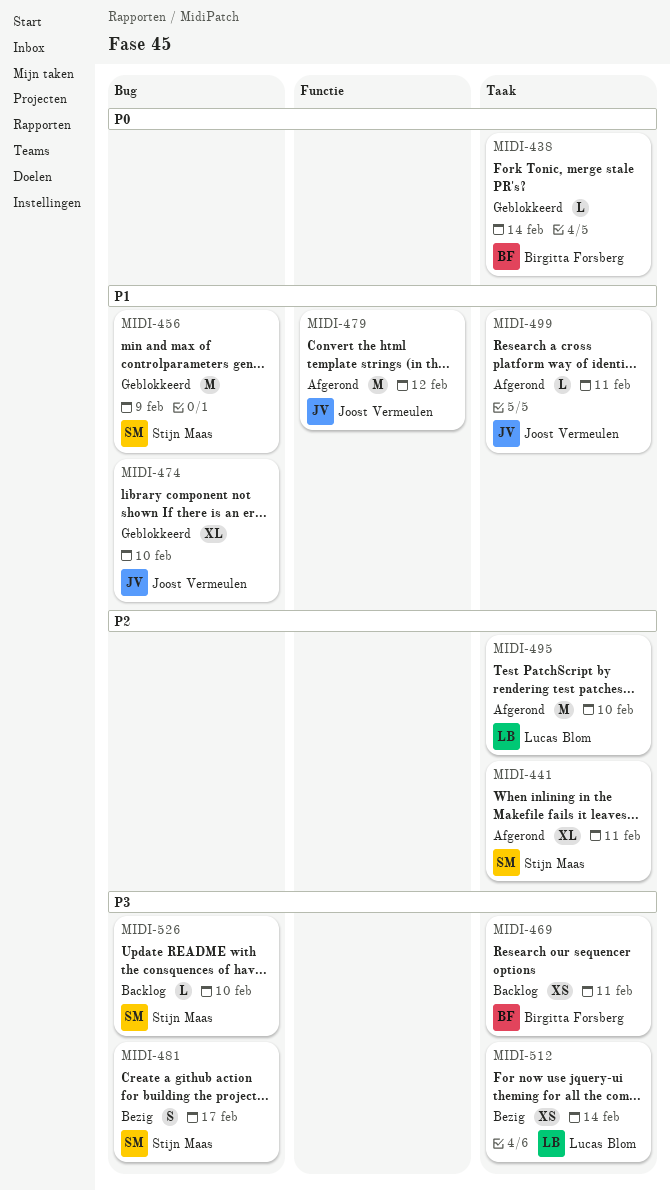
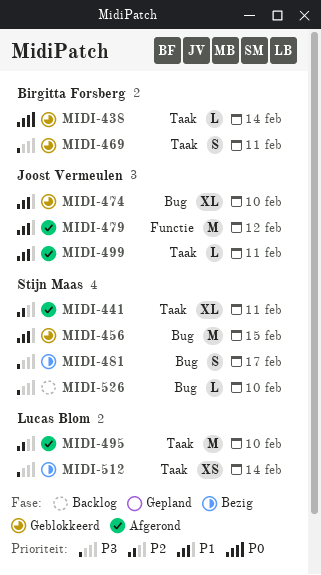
MIDI-456, due: Feb 9 -> Feb 15
MIDI-469, status: Backlog -> Geblokkeerd
MIDI-469, estimate: XS -> S

